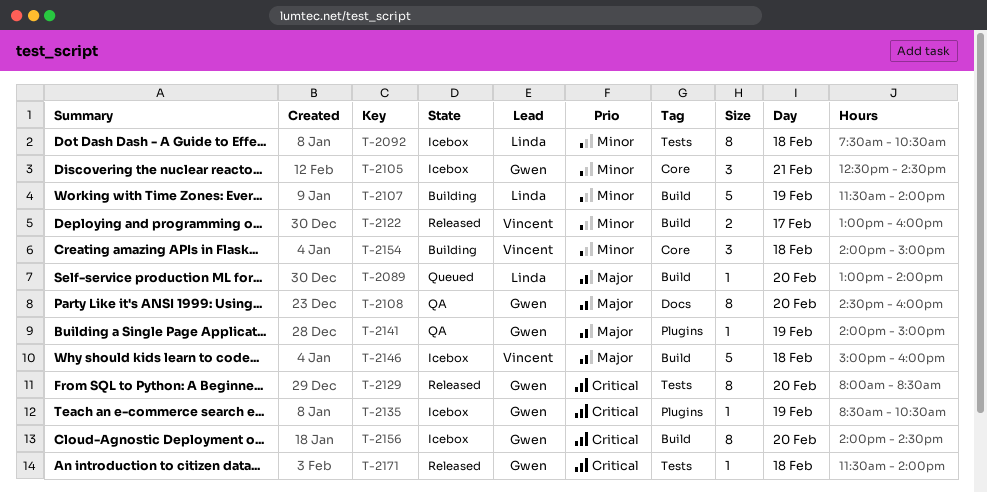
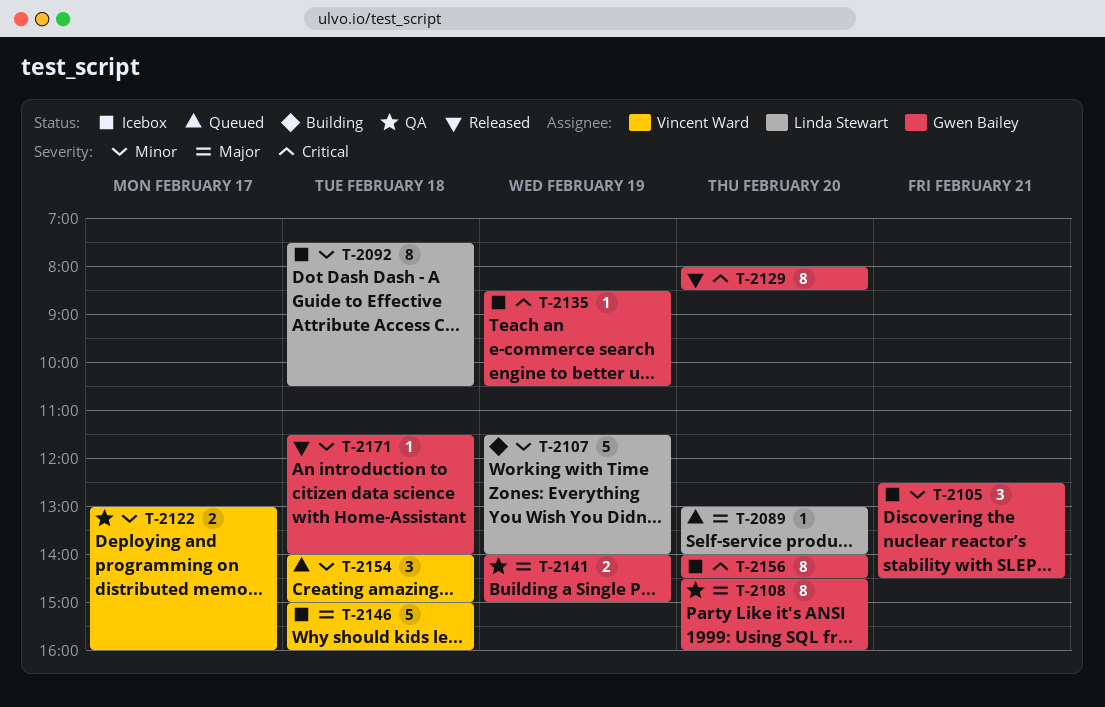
T-2122, status: Released -> QA
T-2141, estimate: 1 -> 2
T-2154, status: Building -> Queued
T-2171, priority: Critical -> Minor

